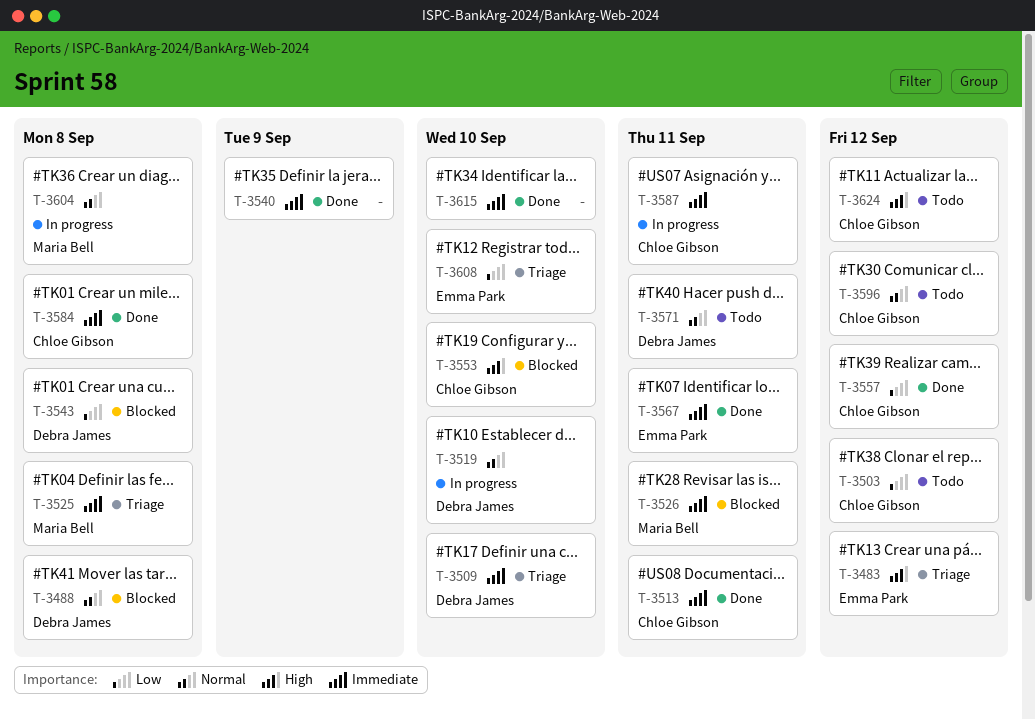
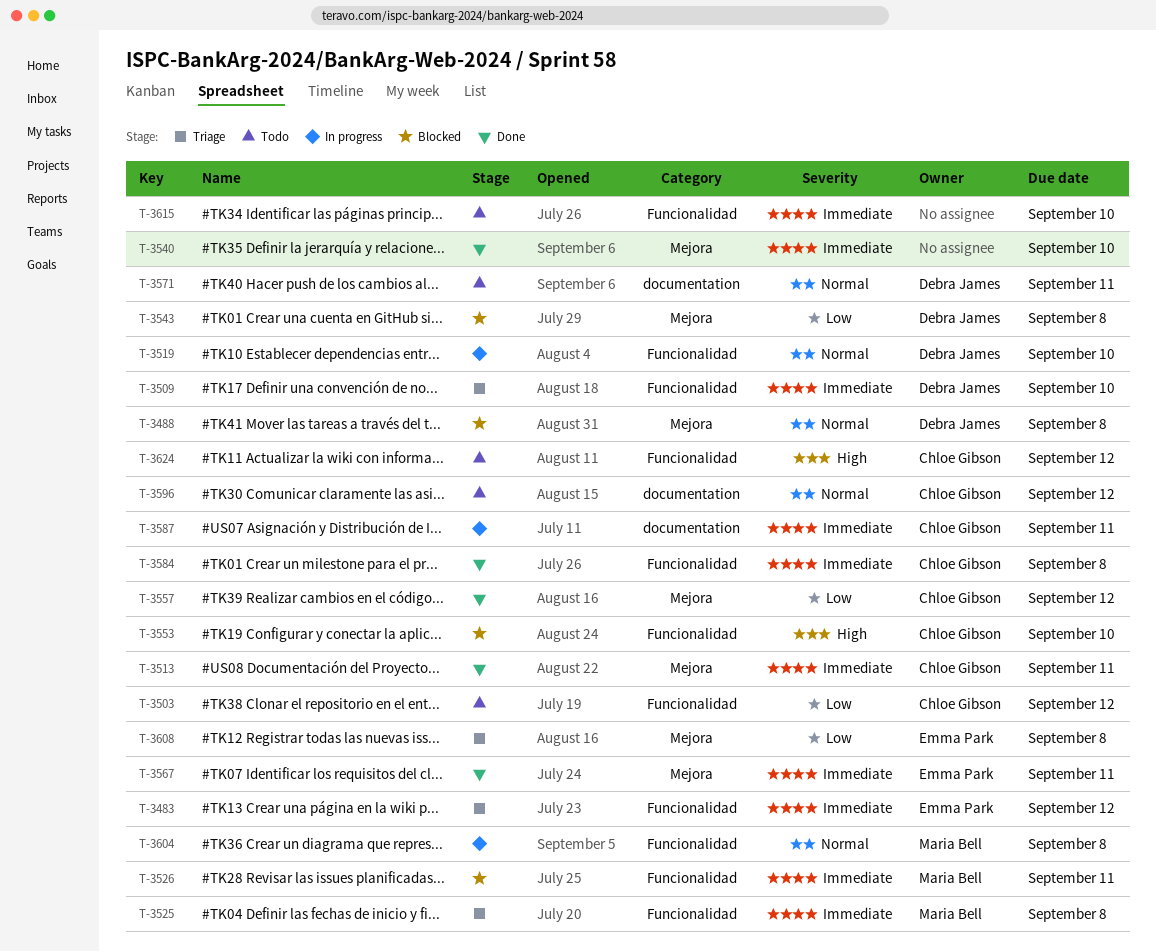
T-3483, priority: High -> Immediate
T-3540, due: Sep 9 -> Sep 10
T-3608, due: Sep 10 -> Sep 8
T-3615, status: Done -> Todo

